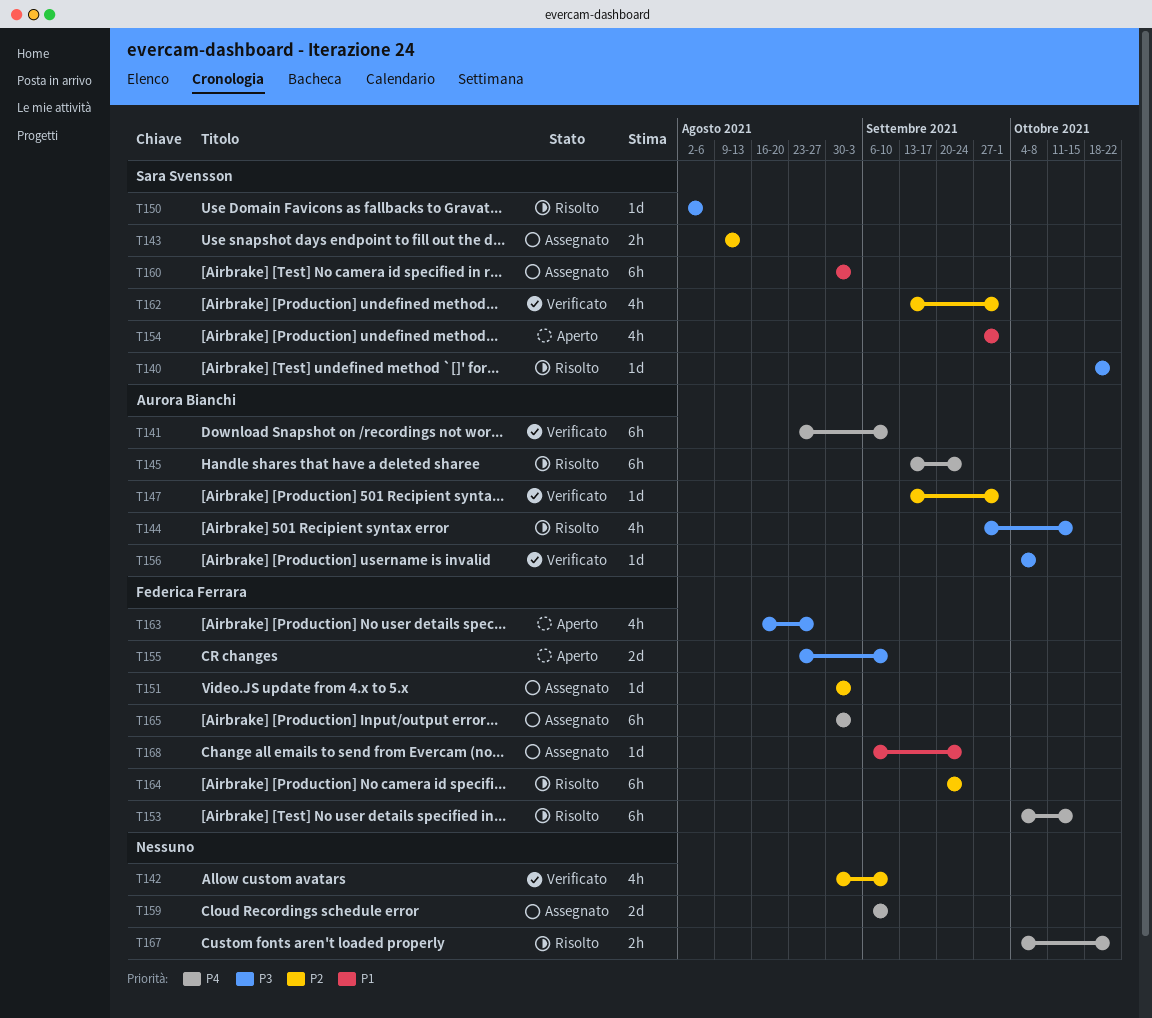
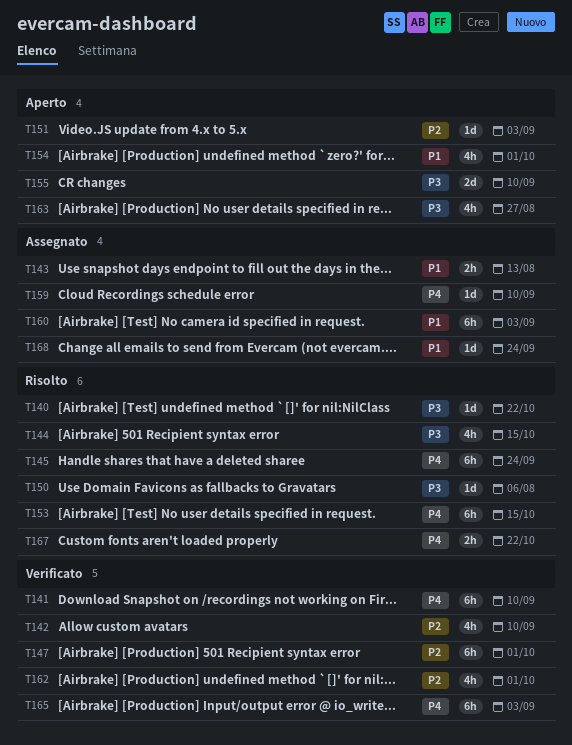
T143, priority: P2 -> P1
T147, estimate: 1d -> 6h
T151, status: Assegnato -> Aperto
T156: present -> none
T159, estimate: 2d -> 1d
T164: present -> none
T165, status: Assegnato -> Verificato

